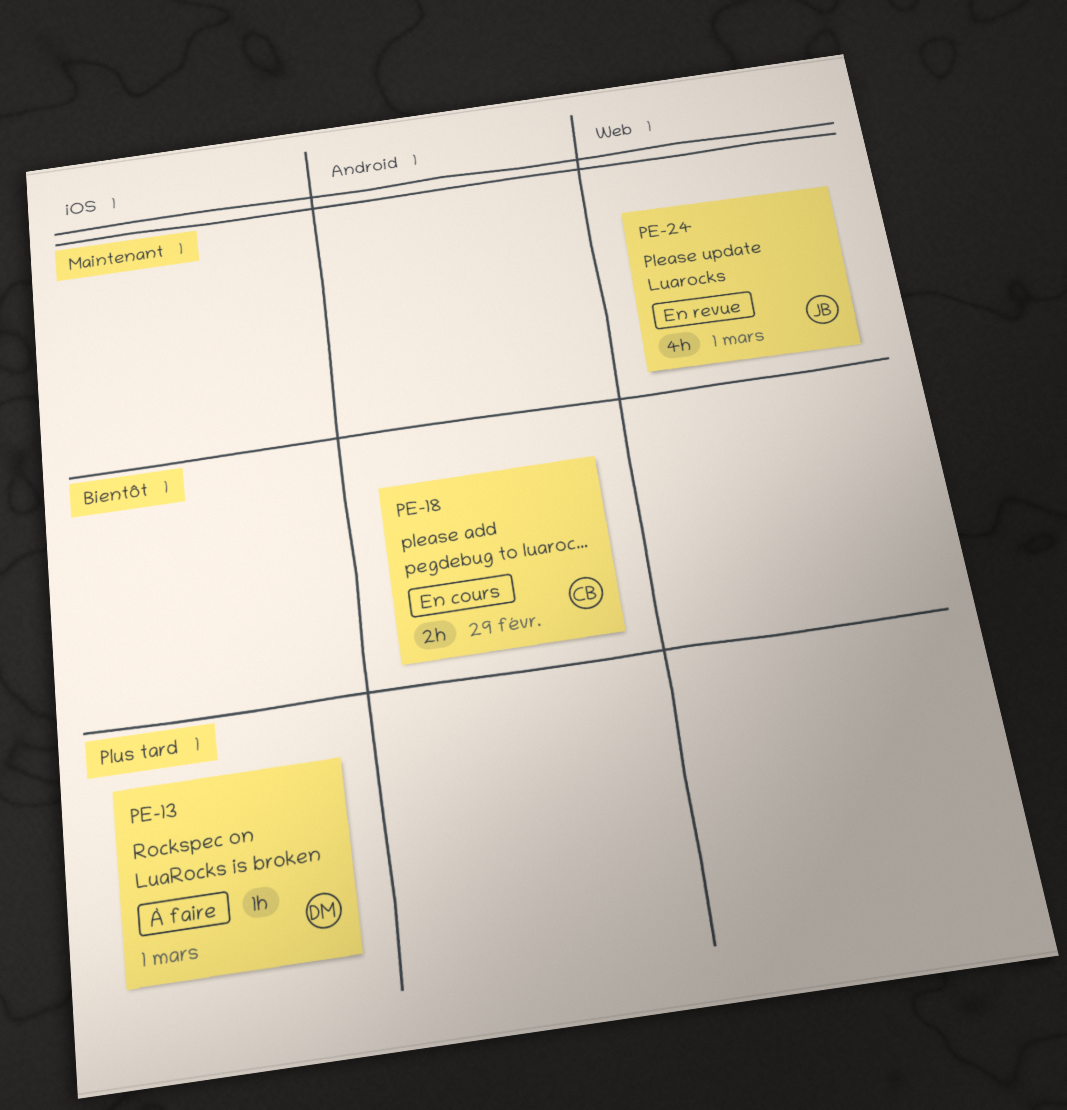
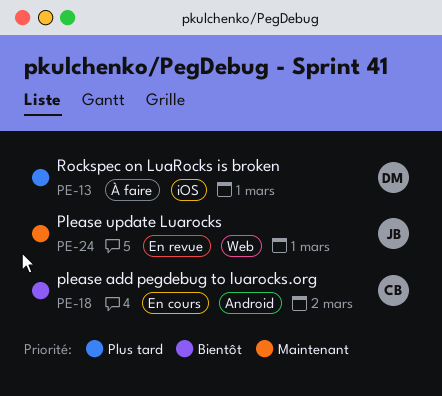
PE-18, due: Feb 29 -> Mar 2

